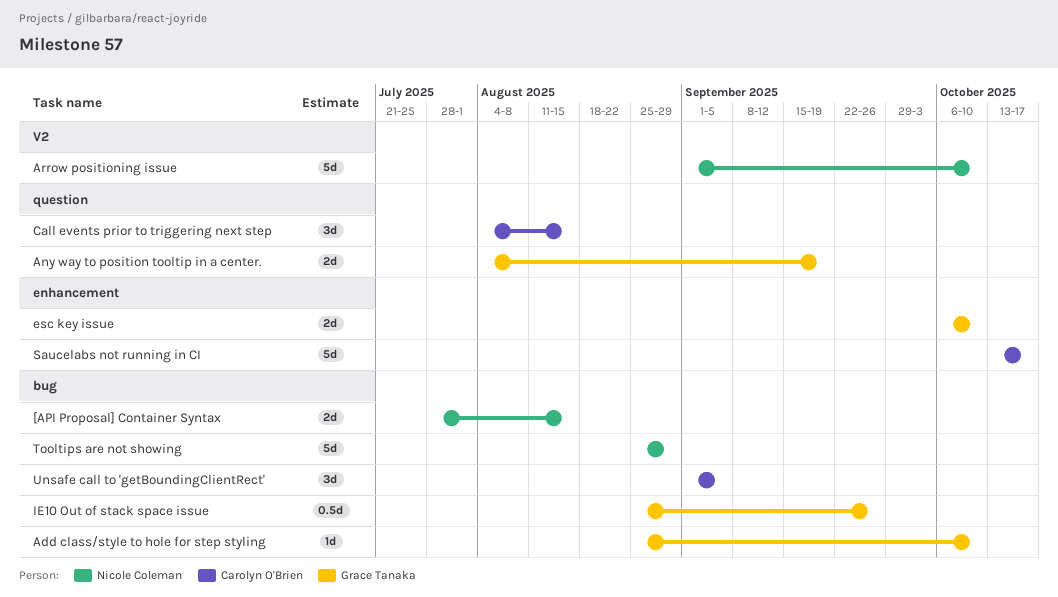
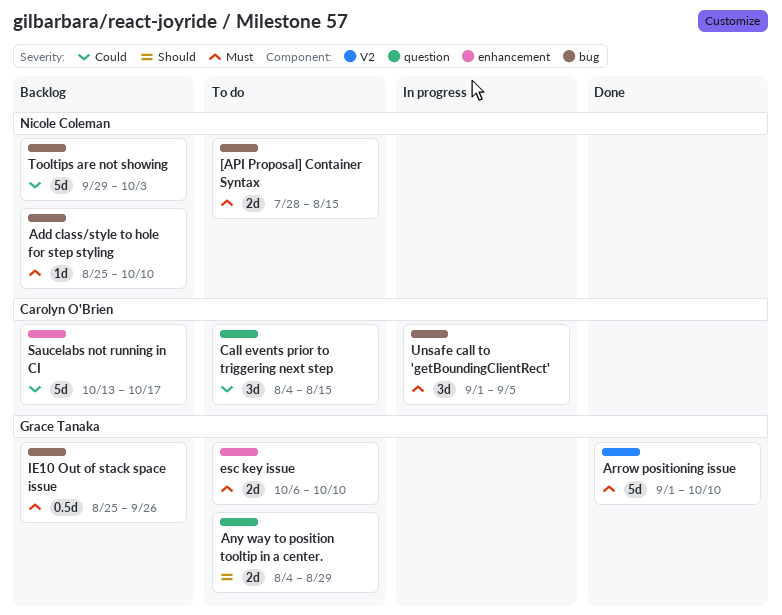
Add class/style to hole for step styling, owner: Grace Tanaka -> Nicole Coleman
Any way to position tooltip in a center., due: Sep 19 -> Aug 29
Arrow positioning issue, owner: Nicole Coleman -> Grace Tanaka
Tooltips are not showing, start: Aug 25 -> Sep 29
Tooltips are not showing, due: Aug 29 -> Oct 3

